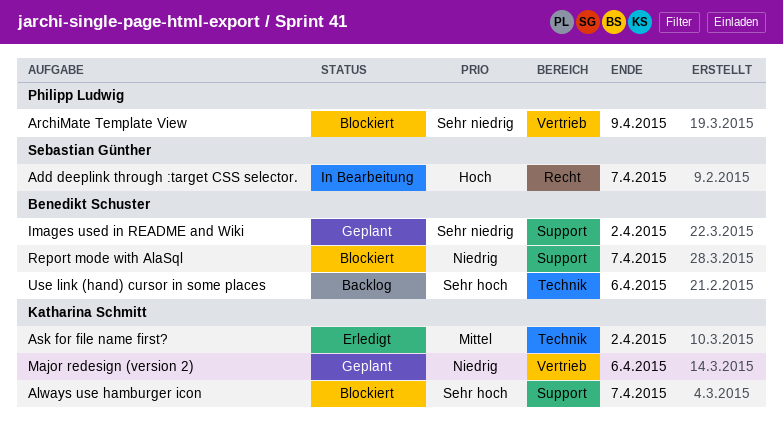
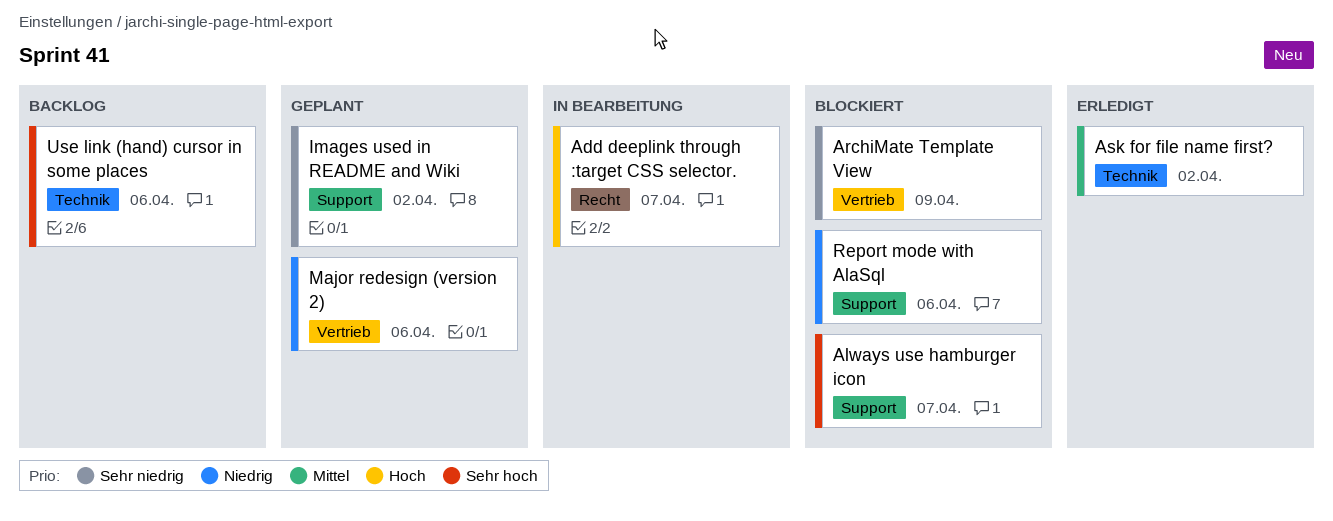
Report mode with AlaSql, due: Apr 7 -> Apr 6

